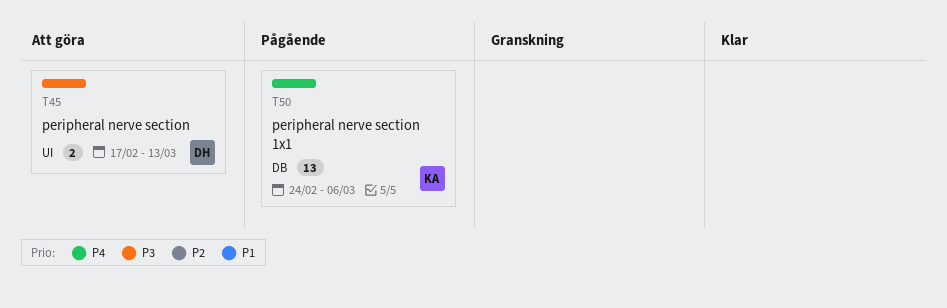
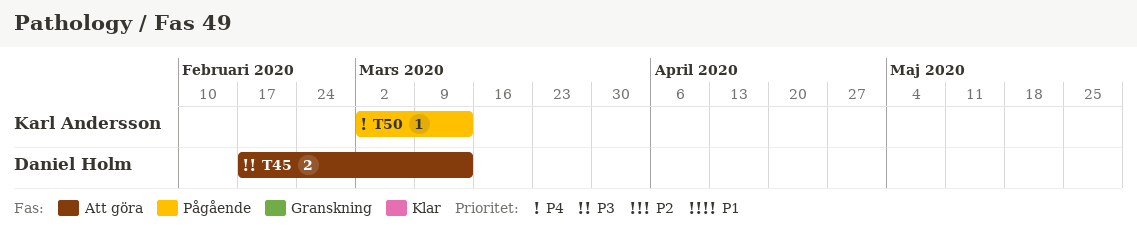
T50, estimate: 13 -> 1
T50, start: Feb 24 -> Mar 2
T50, due: Mar 6 -> Mar 13

